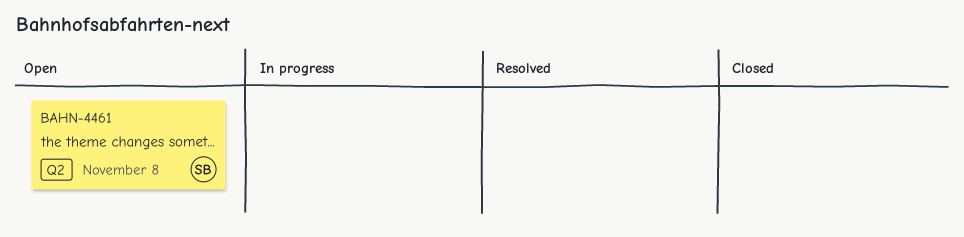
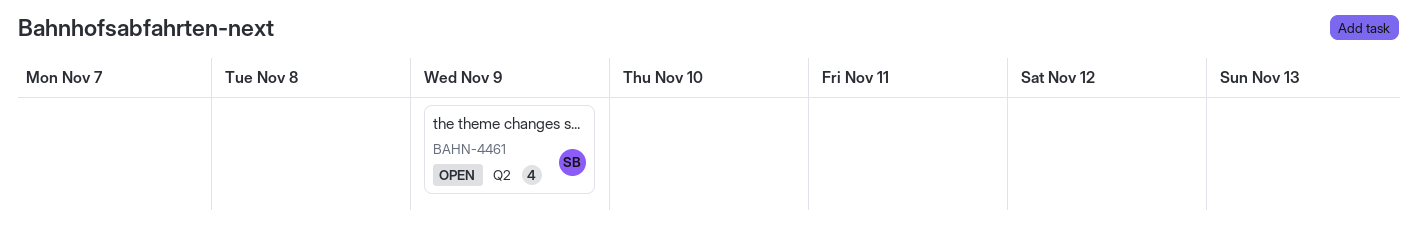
BAHN-4461, due: Nov 8 -> Nov 9

